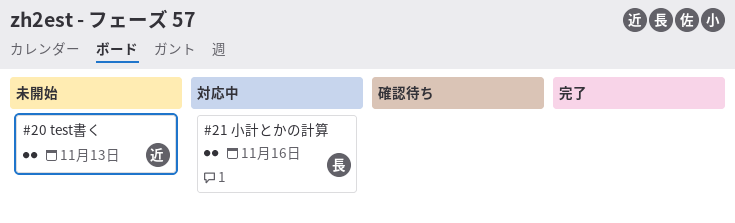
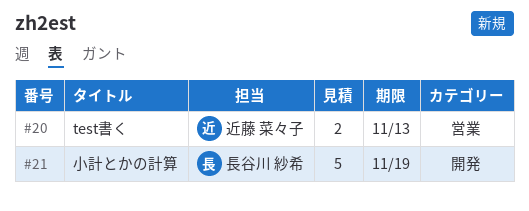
#21, estimate: 2 -> 5
#21, due: Nov 16 -> Nov 19

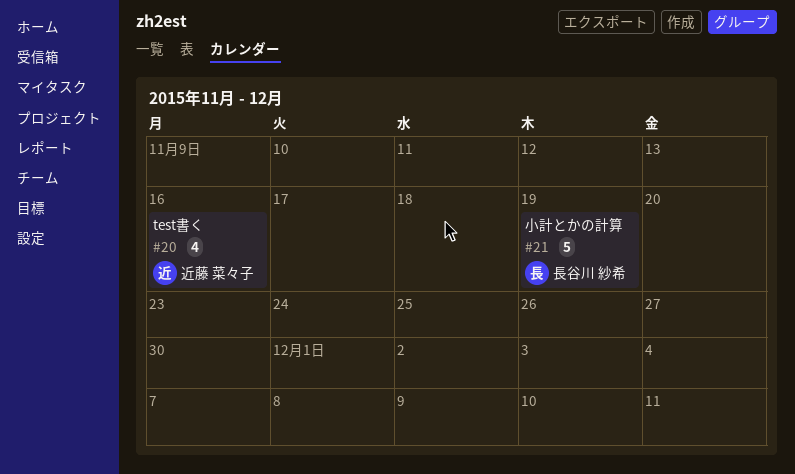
#20, estimate: 2 -> 4
#20, due: Nov 13 -> Nov 16

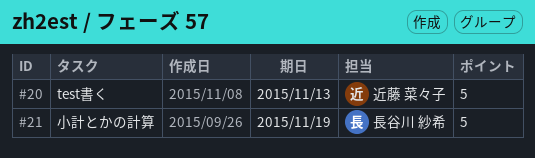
#20, estimate: 4 -> 5
#20, due: Nov 16 -> Nov 13

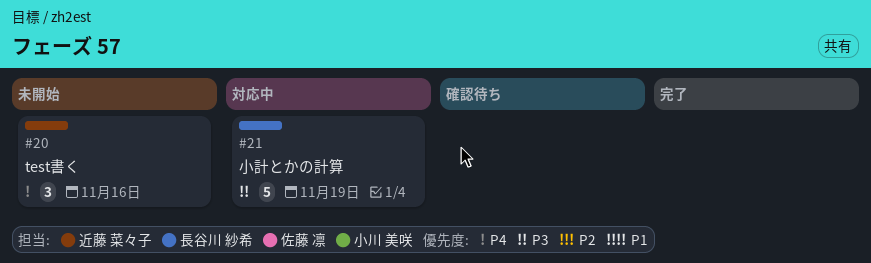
#20, estimate: 5 -> 3
#20, due: Nov 13 -> Nov 16

